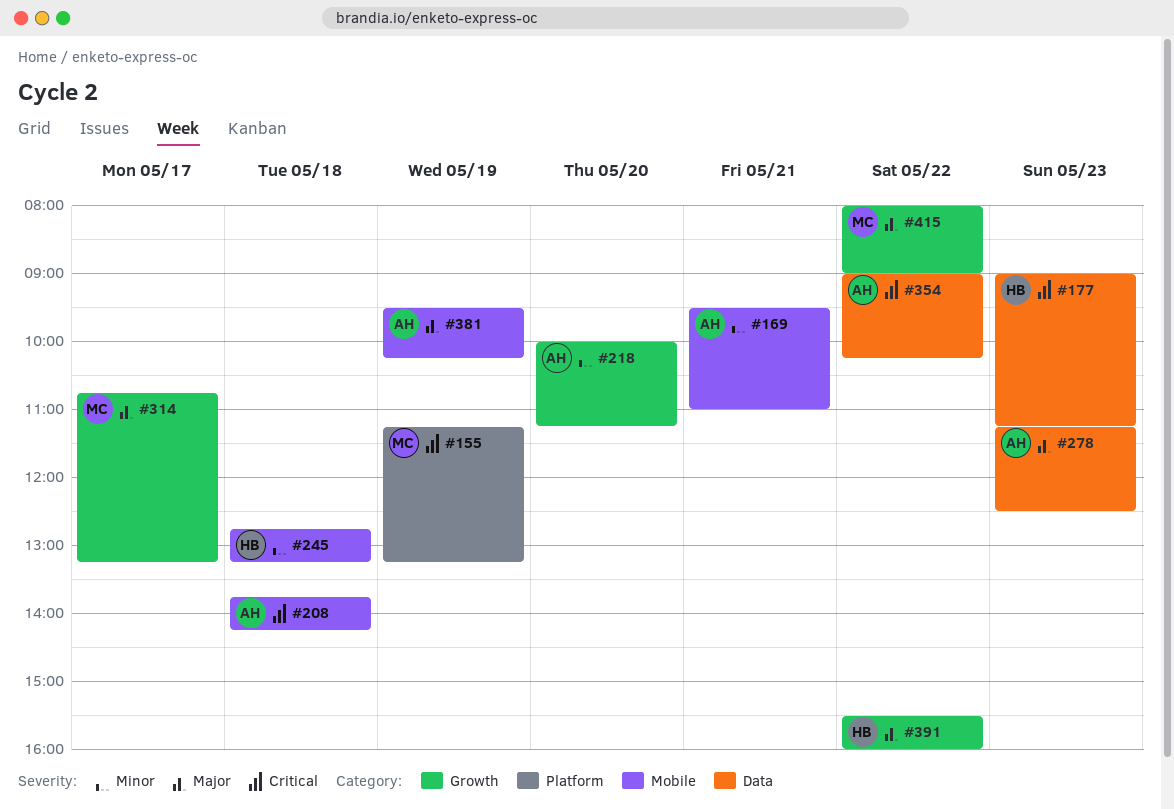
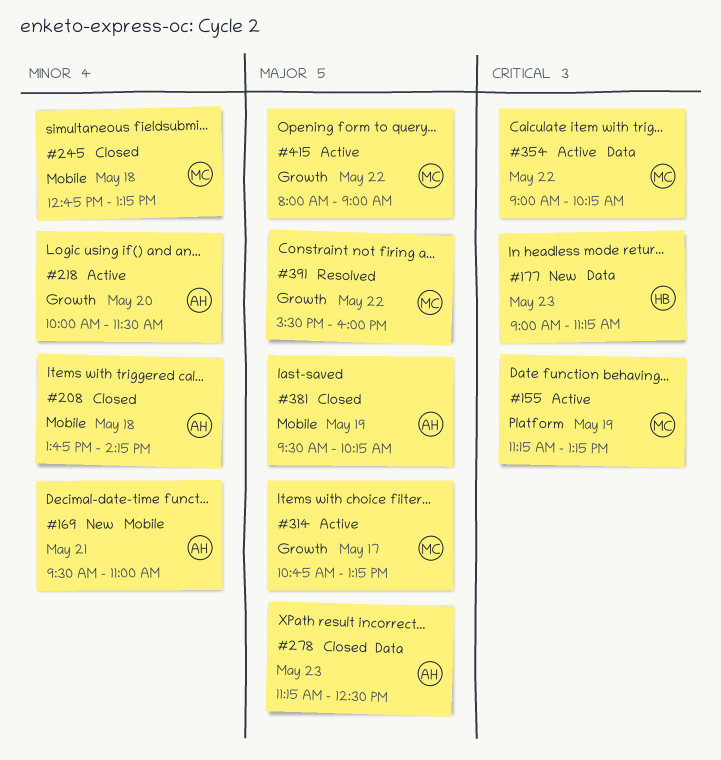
#208, priority: Critical -> Minor
#218, ends: 11:15 -> 11:30
#245, owner: HB -> MC
#354, owner: AH -> MC
#391, owner: HB -> MC

